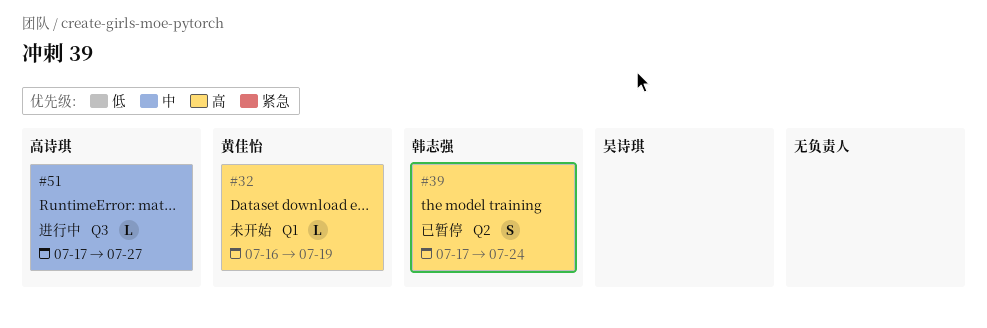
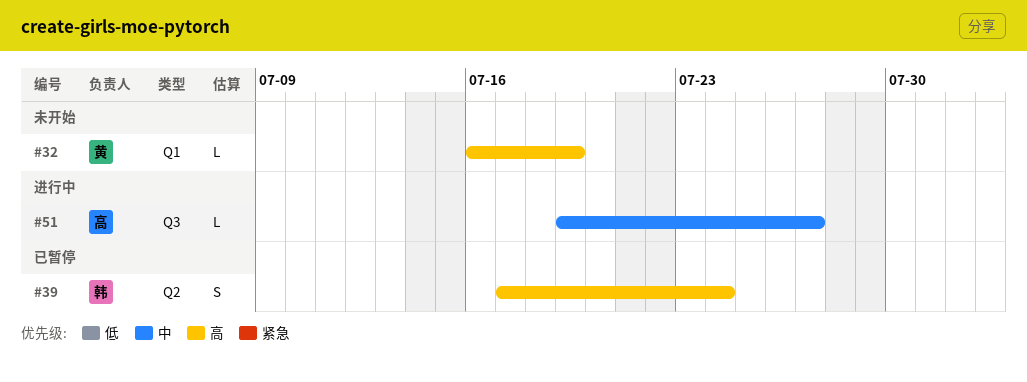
#51, start: Jul 17 -> Jul 19

